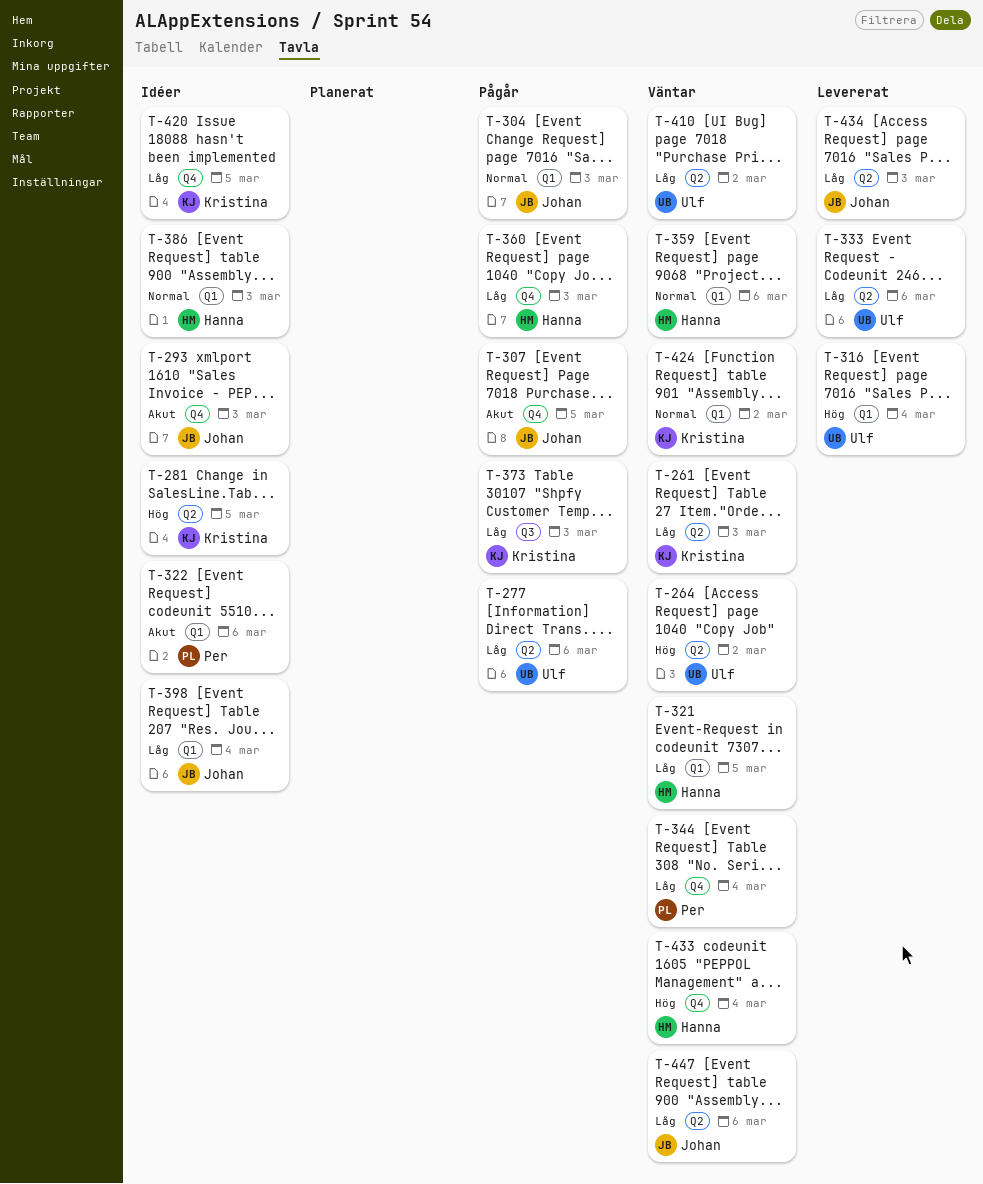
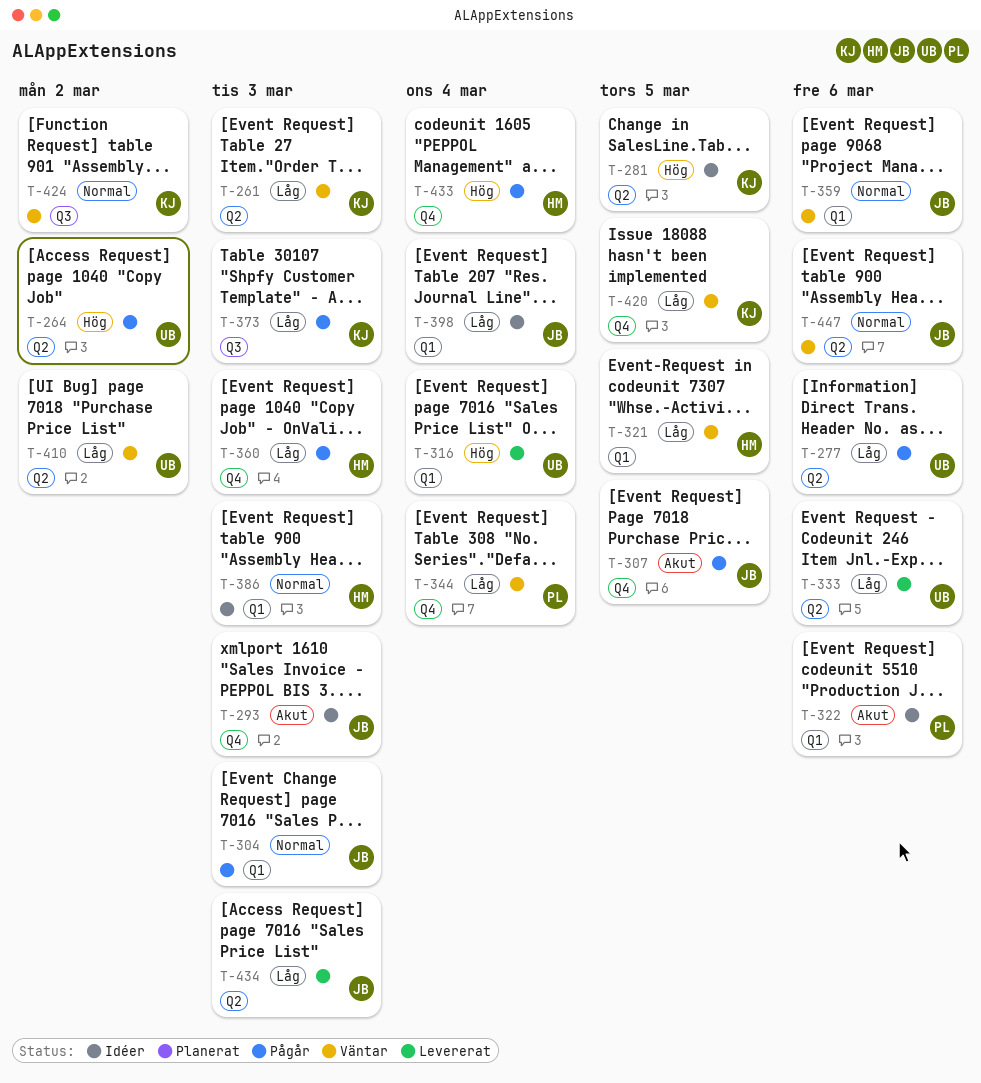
T-264, status: Väntar -> Pågår
T-359, owner: Hanna -> Johan
T-420, status: Idéer -> Väntar
T-424, label: Q1 -> Q3
T-433, status: Väntar -> Pågår
T-447, priority: Låg -> Normal

